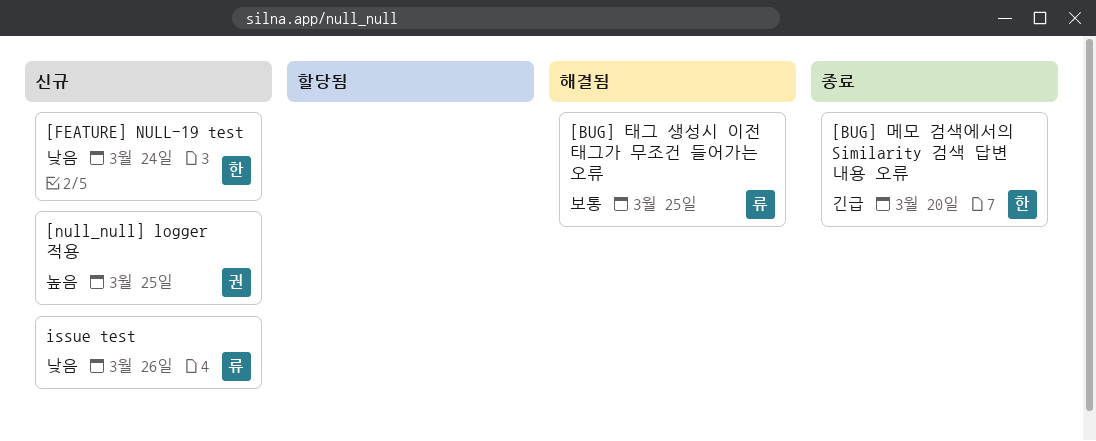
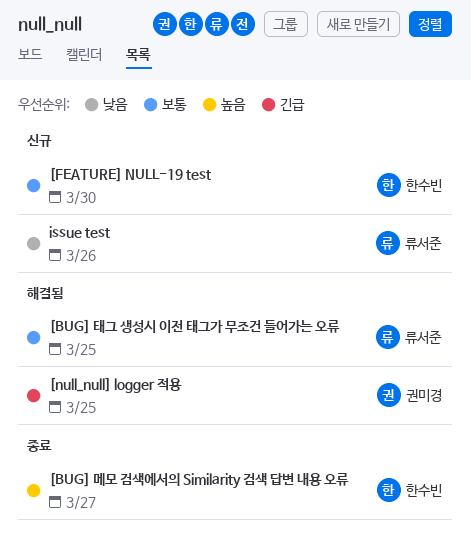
[BUG] 메모 검색에서의 Similarity 검색 답변 내용 오류, priority: 긴급 -> 높음
[BUG] 메모 검색에서의 Similarity 검색 답변 내용 오류, due: Mar 20 -> Mar 27
[FEATURE] NULL-19 test, priority: 낮음 -> 보통
[FEATURE] NULL-19 test, due: Mar 24 -> Mar 30
[null_null] logger 적용, status: 신규 -> 해결됨
[null_null] logger 적용, priority: 높음 -> 긴급

